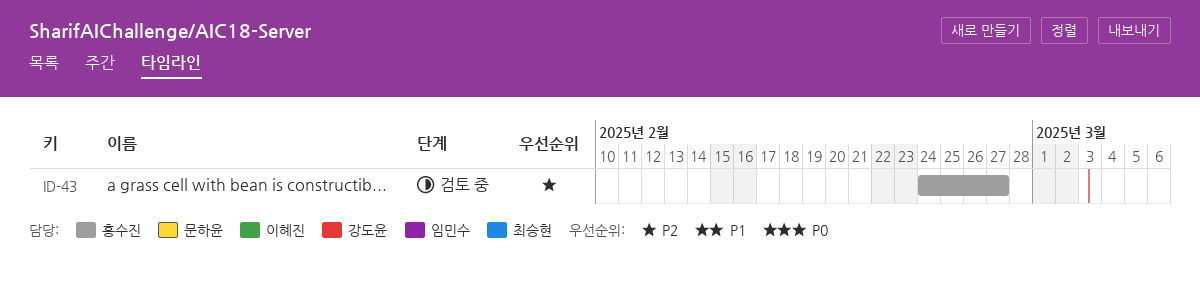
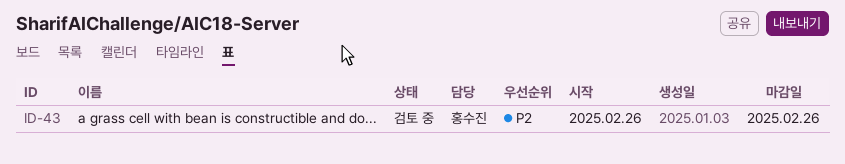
ID-43, start: Feb 24 -> Feb 26
ID-43, due: Feb 27 -> Feb 26

